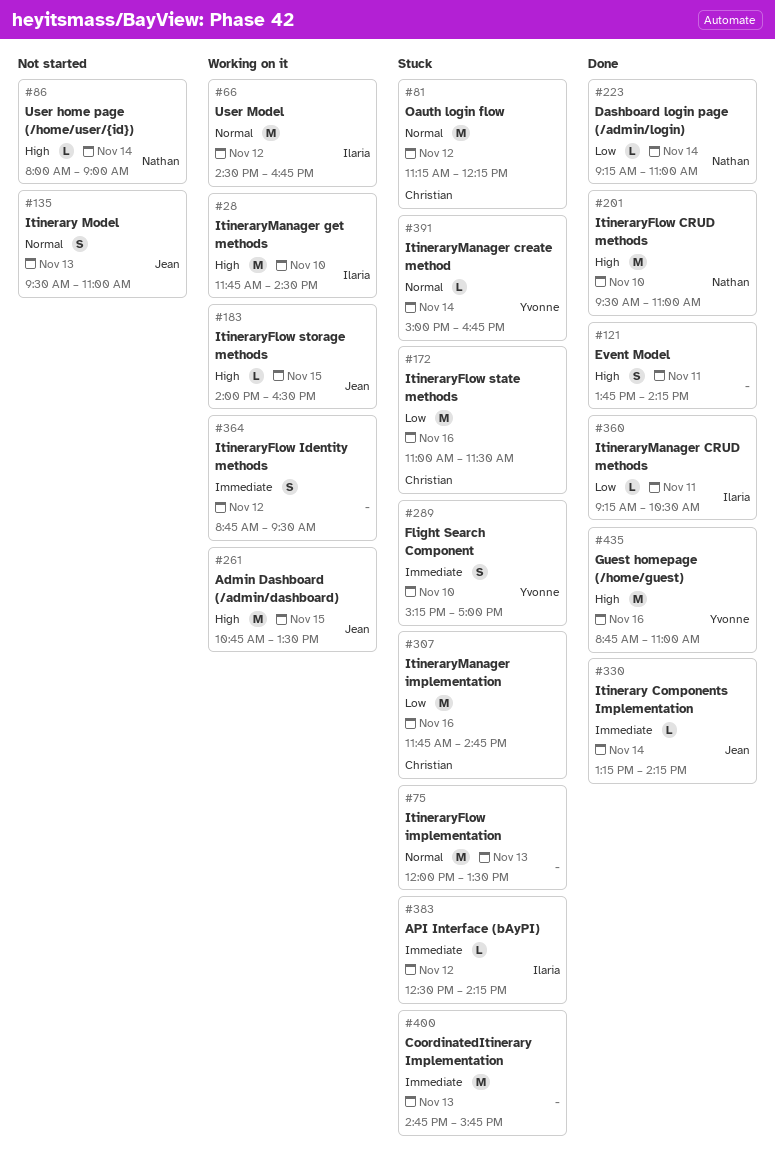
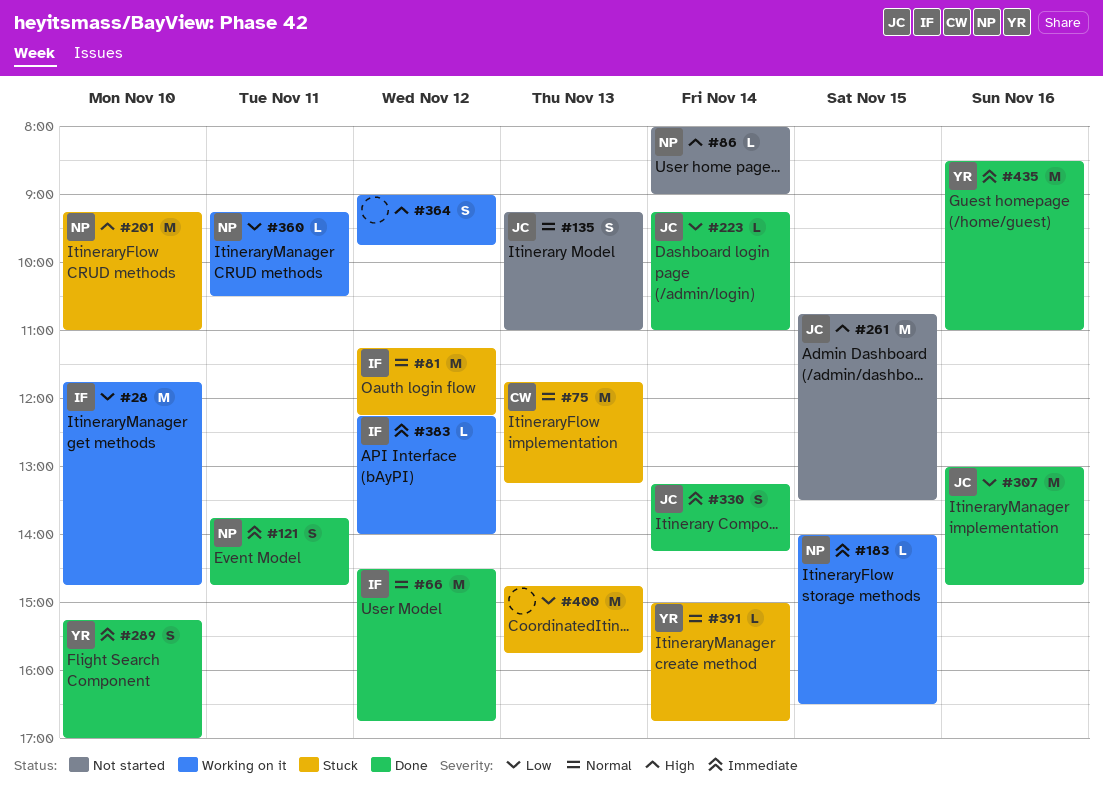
#28, priority: High -> Low
#28, ends: 14:30 -> 14:45
#66, status: Working on it -> Done
#75, owner: none -> Christian
#75, begins: 12:00 -> 11:45
#75, ends: 13:30 -> 13:15
#81, owner: Christian -> Ilaria
#121, owner: none -> Nathan
#121, priority: High -> Immediate
#121, ends: 14:15 -> 14:45
#135, begins: 09:30 -> 09:15
#172: present -> none
#183, owner: Jean -> Nathan
#183, priority: High -> Immediate
#201, status: Done -> Stuck
#201, begins: 09:30 -> 09:15
#223, owner: Nathan -> Jean
#261, status: Working on it -> Not started
#289, status: Stuck -> Done
#307, status: Stuck -> Done
#307, owner: Christian -> Jean
#307, begins: 11:45 -> 13:00
#330, estimate: L -> S
#360, status: Done -> Working on it
#360, owner: Ilaria -> Nathan
#364, priority: Immediate -> High
#364, begins: 08:45 -> 09:00
#364, ends: 09:30 -> 09:45
#383, status: Stuck -> Working on it
#383, begins: 12:30 -> 12:15
#383, ends: 14:15 -> 14:00
#400, priority: Immediate -> Low
#435, priority: High -> Immediate
#435, begins: 08:45 -> 08:30

